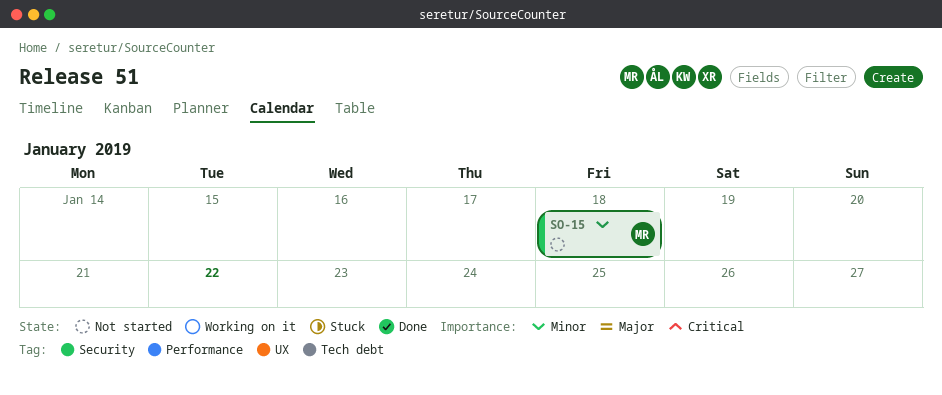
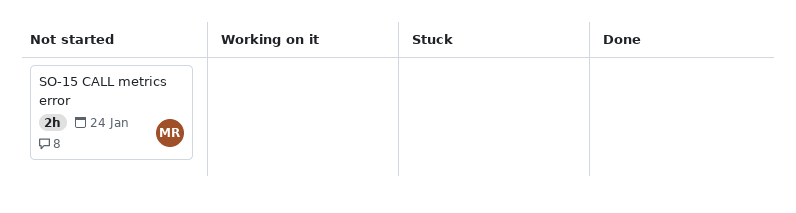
SO-15, due: Jan 18 -> Jan 24

